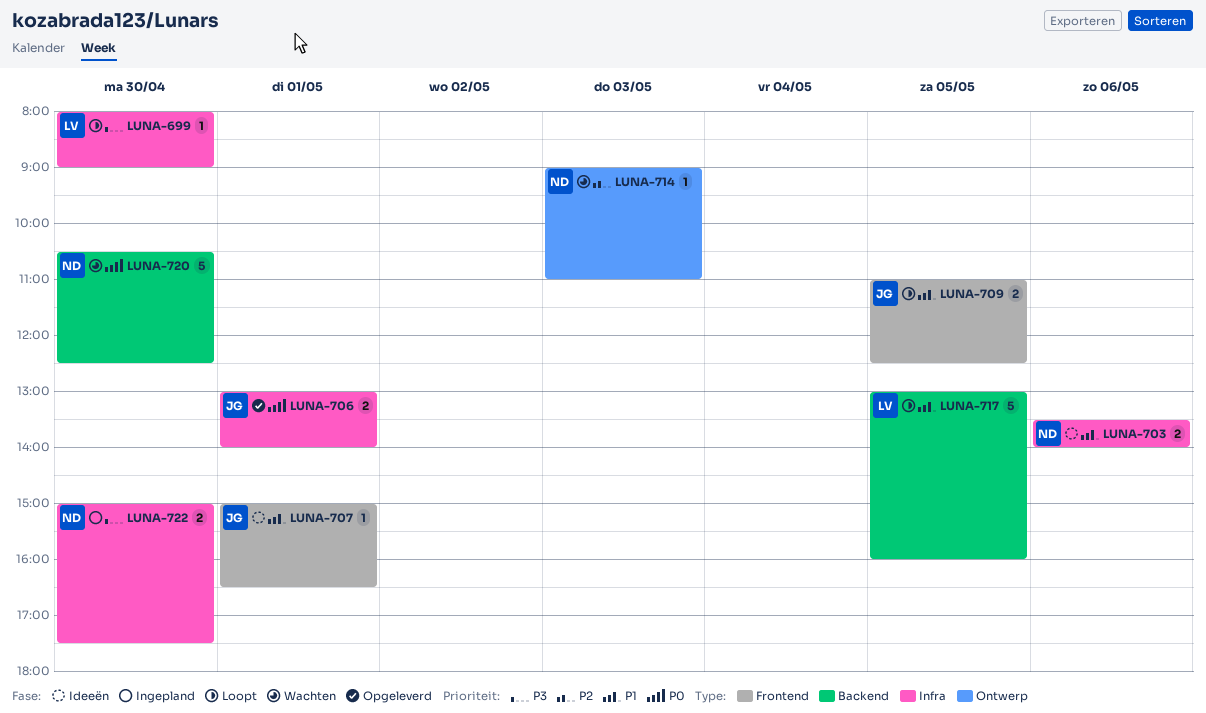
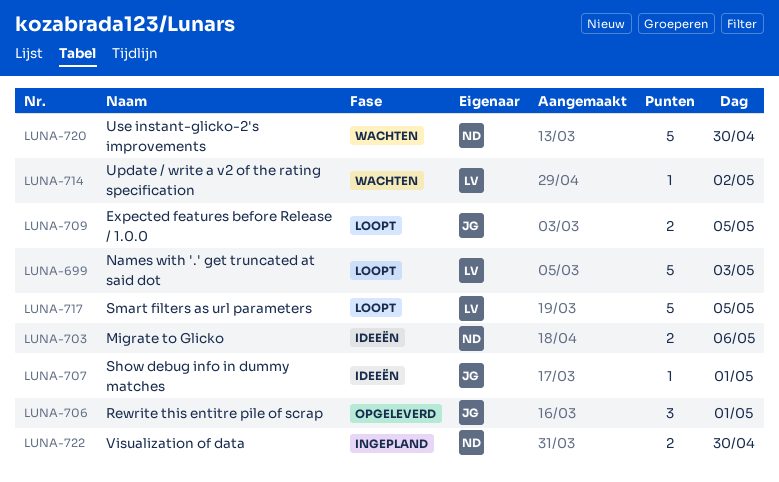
LUNA-699, estimate: 1 -> 5
LUNA-699, day: Apr 30 -> May 3
LUNA-706, estimate: 2 -> 3
LUNA-714, owner: ND -> LV
LUNA-714, day: May 3 -> May 2

